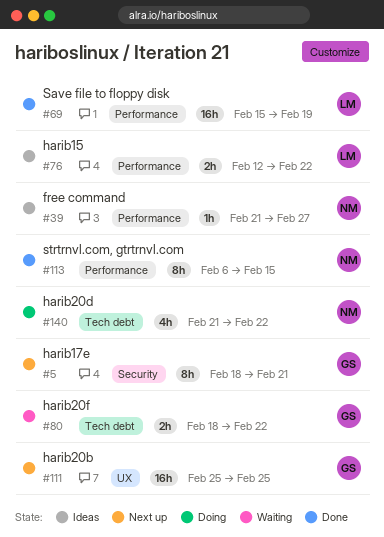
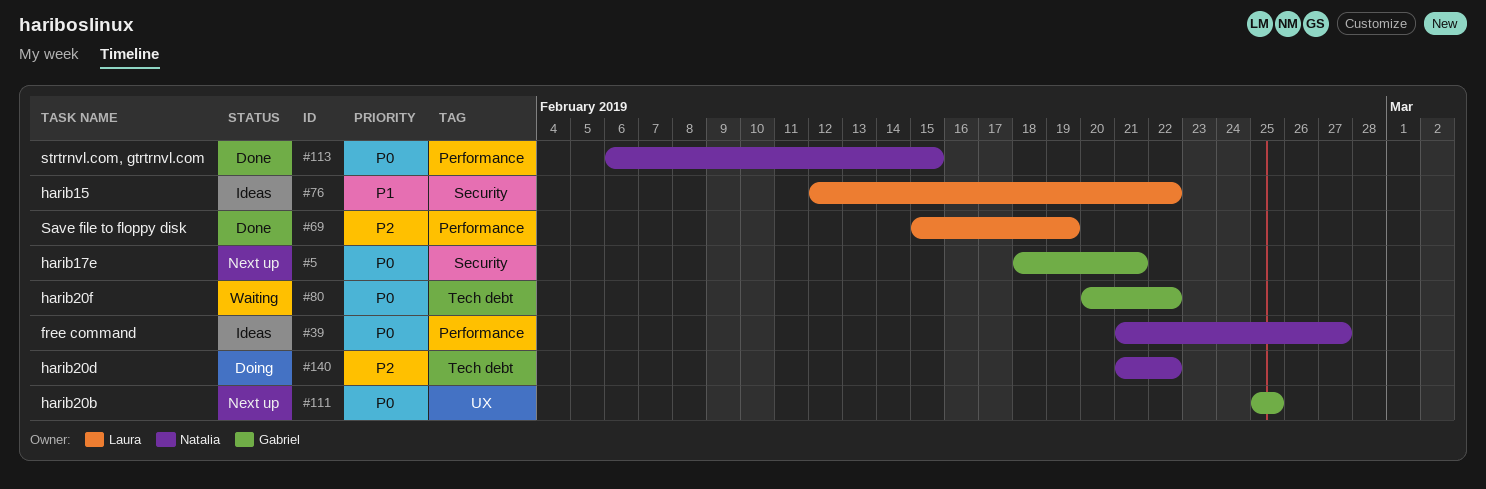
#76, label: Performance -> Security
#80, start: Feb 18 -> Feb 20

